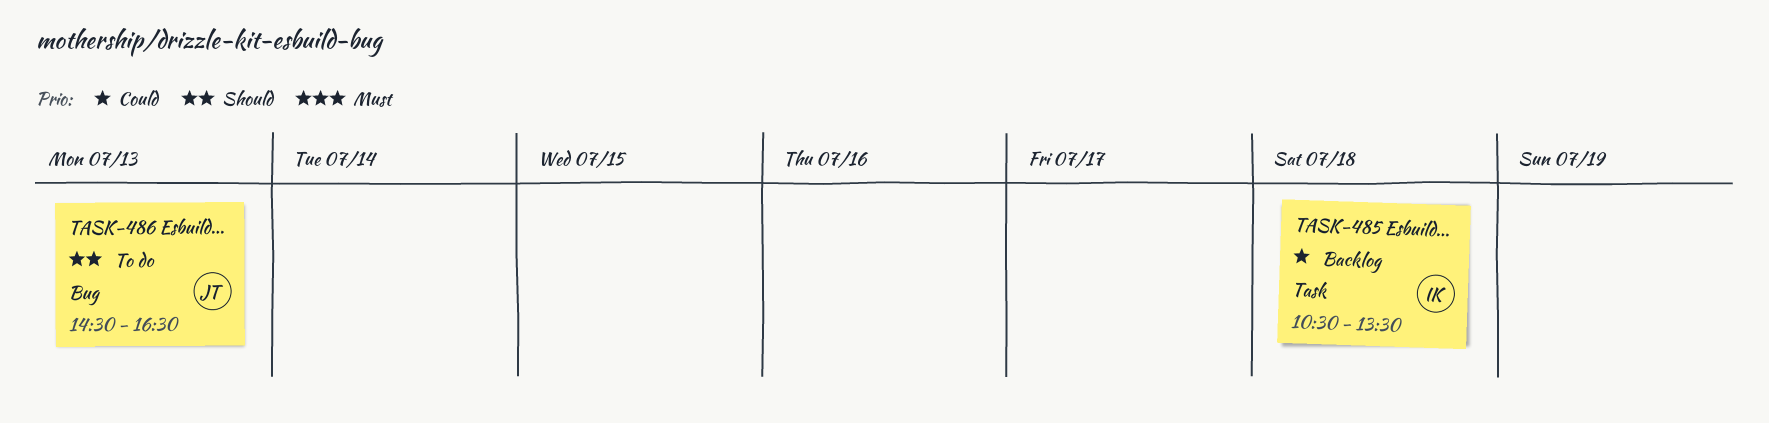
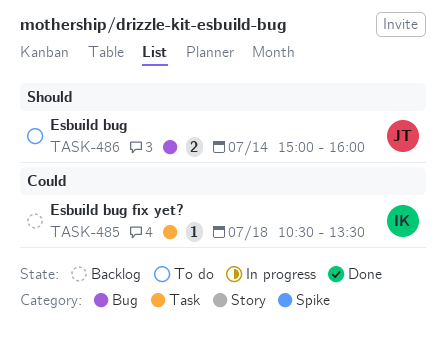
TASK-486, day: Jul 13 -> Jul 14
TASK-486, begins: 14:30 -> 15:00
TASK-486, ends: 16:30 -> 16:00

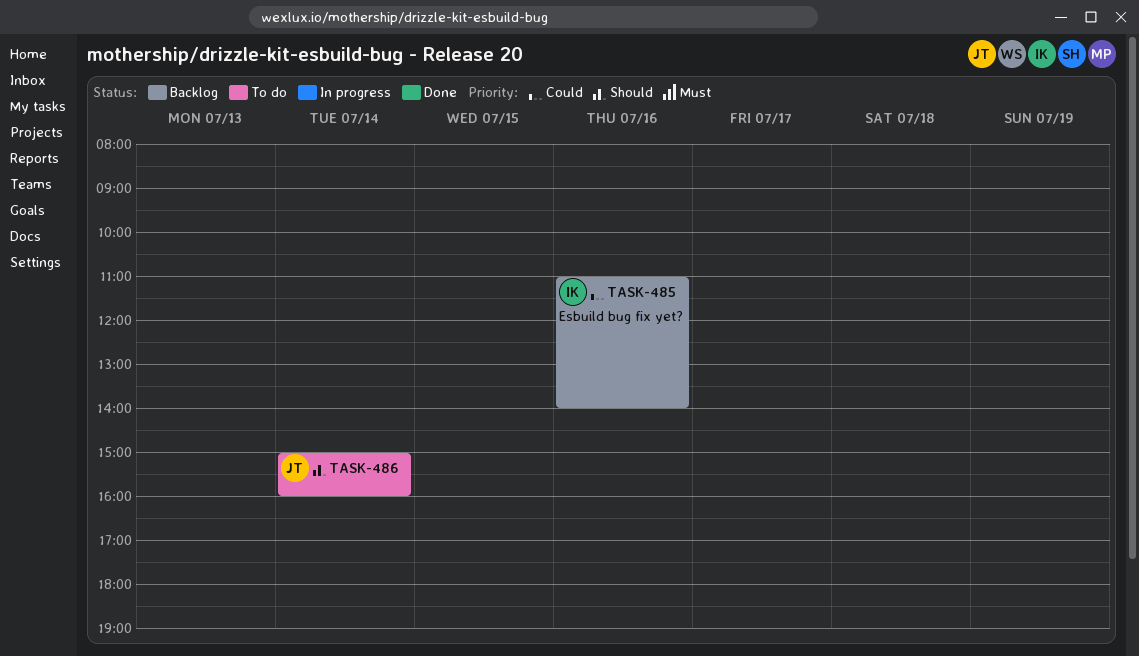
TASK-485, day: Jul 18 -> Jul 16
TASK-485, begins: 10:30 -> 11:00
TASK-485, ends: 13:30 -> 14:00

